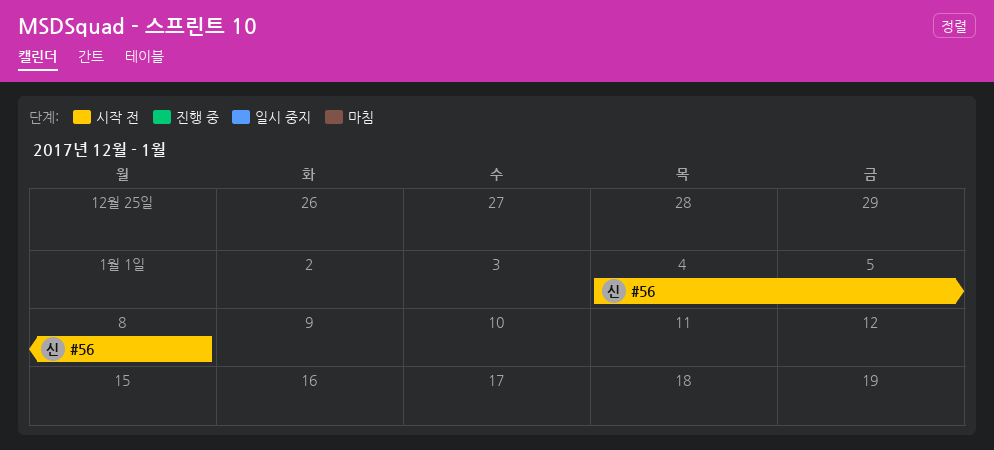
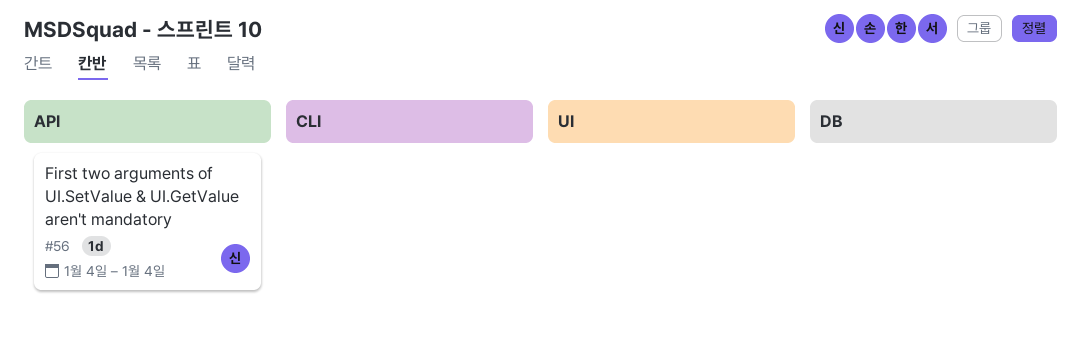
#56, due: Jan 8 -> Jan 4

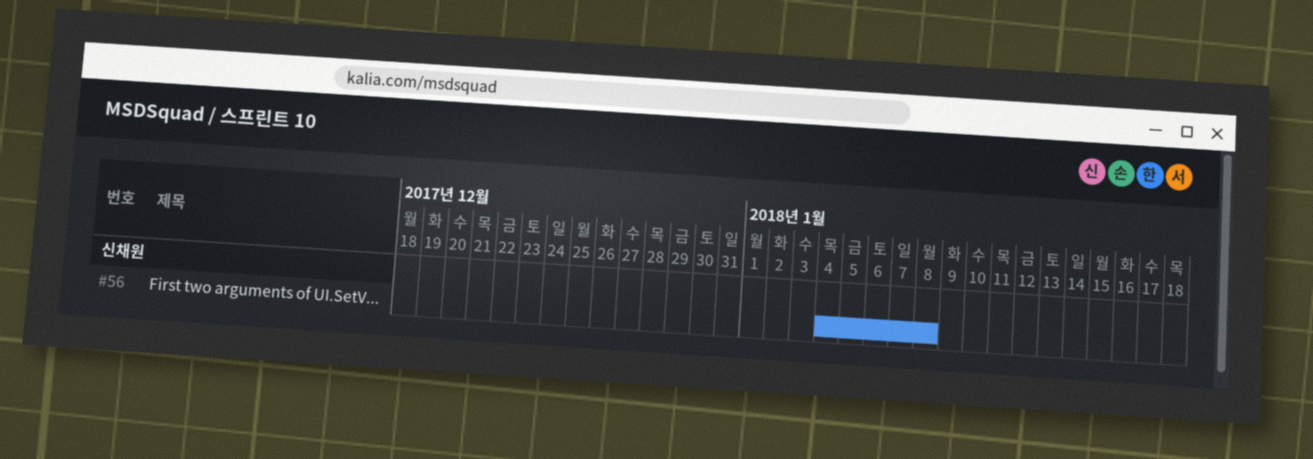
#56, due: Jan 4 -> Jan 8

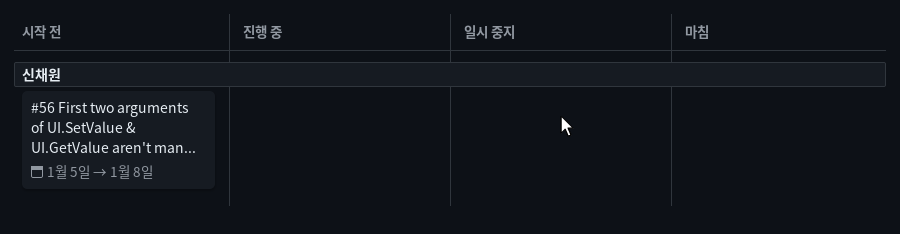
#56, start: Jan 4 -> Jan 5

